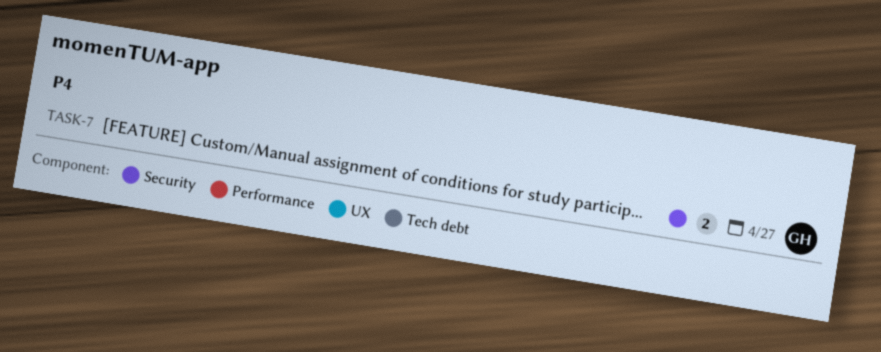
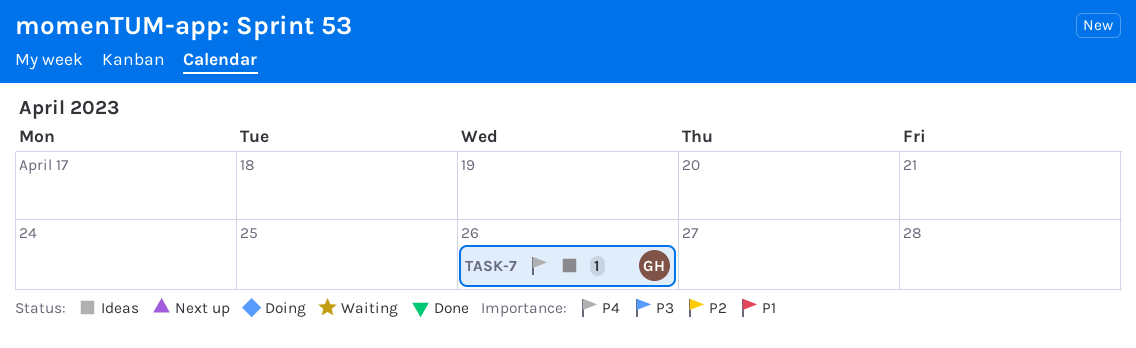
TASK-7, estimate: 2 -> 1
TASK-7, due: Apr 27 -> Apr 26

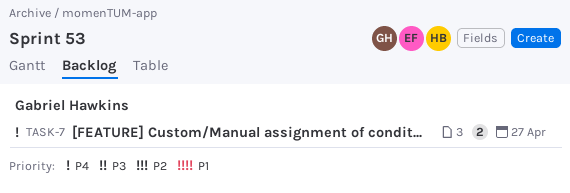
TASK-7, estimate: 1 -> 2
TASK-7, due: Apr 26 -> Apr 27

